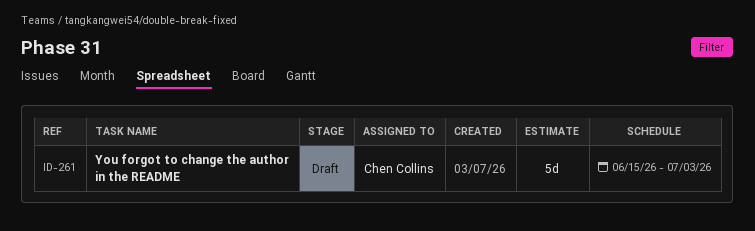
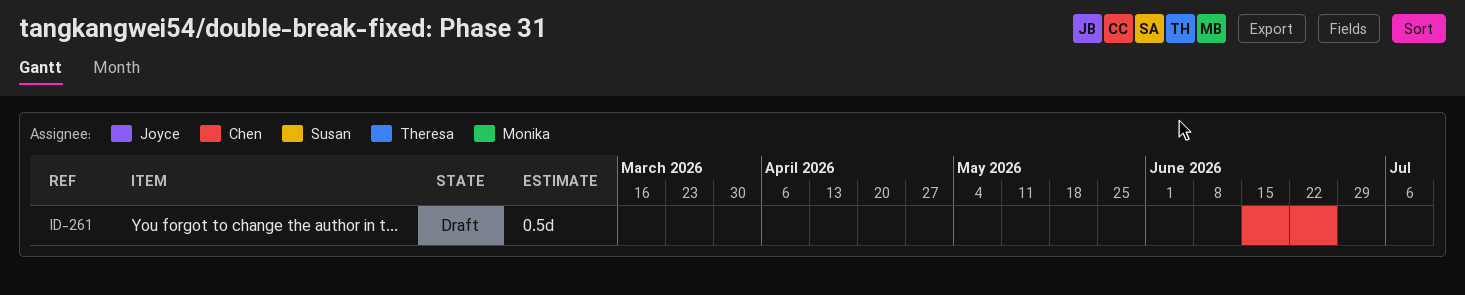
ID-261, estimate: 5d -> 0.5d
ID-261, due: Jul 3 -> Jun 26

